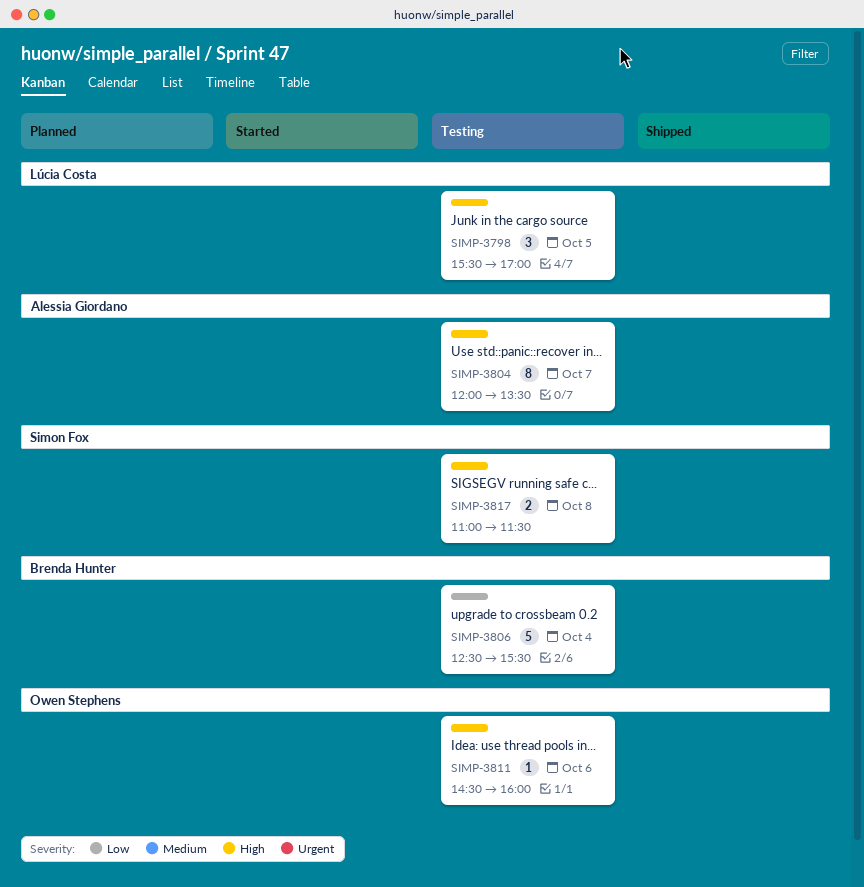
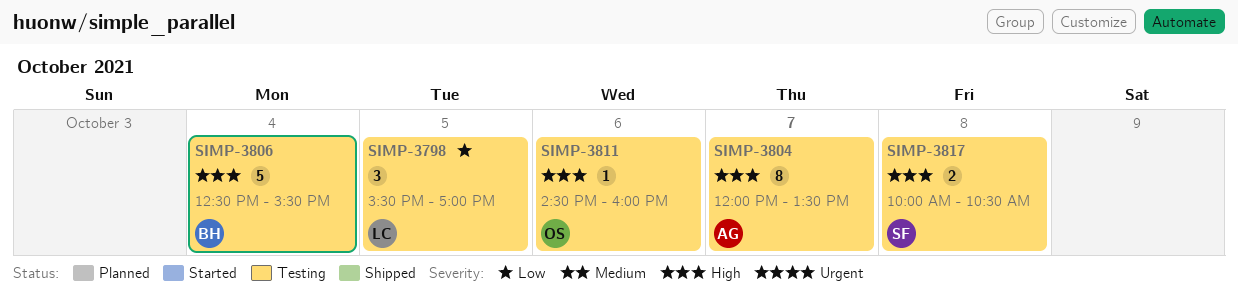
SIMP-3798, priority: High -> Low
SIMP-3806, priority: Low -> High
SIMP-3817, begins: 11:00 -> 10:00
SIMP-3817, ends: 11:30 -> 10:30

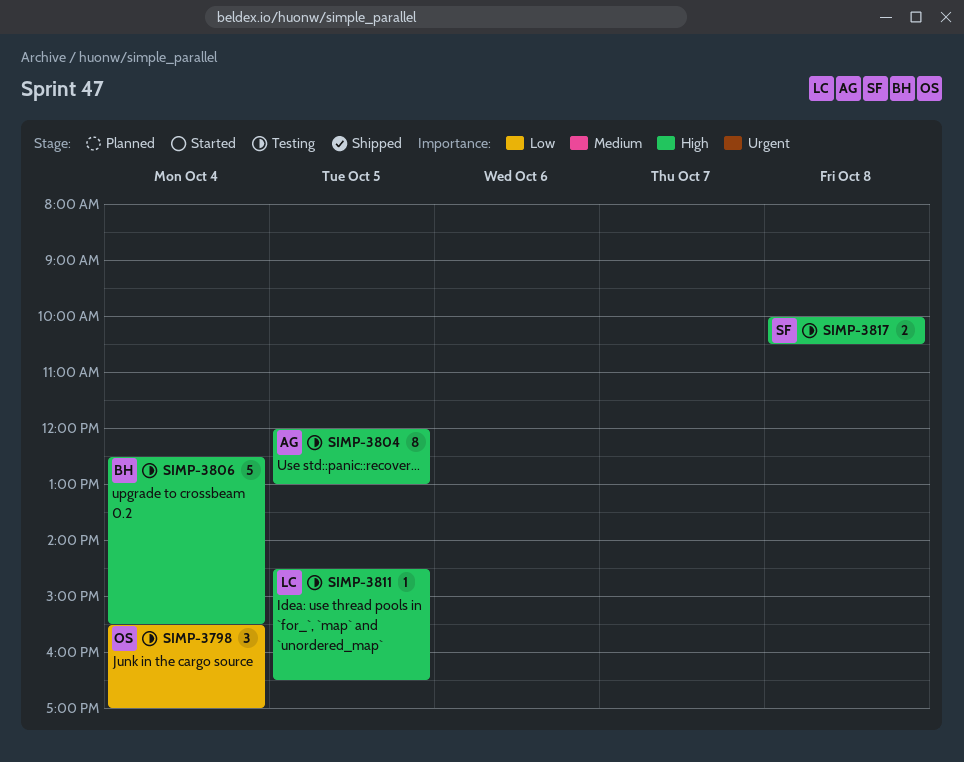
SIMP-3798, owner: LC -> OS
SIMP-3798, day: Oct 5 -> Oct 4
SIMP-3804, day: Oct 7 -> Oct 5
SIMP-3804, ends: 13:30 -> 13:00
SIMP-3811, owner: OS -> LC
SIMP-3811, day: Oct 6 -> Oct 5
SIMP-3811, ends: 16:00 -> 16:30

